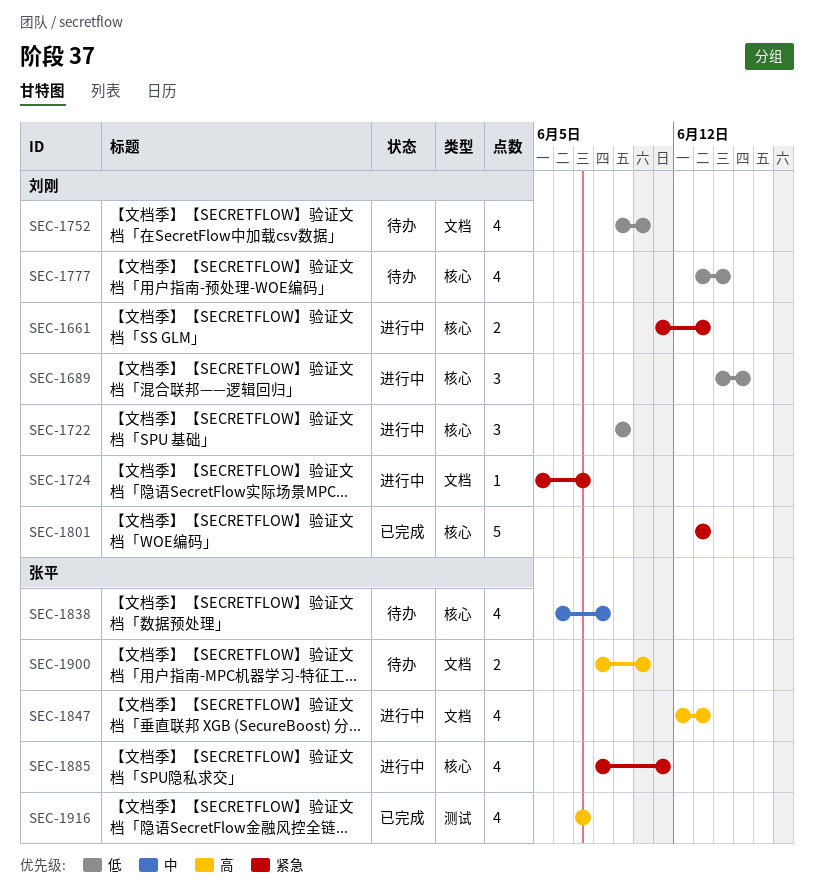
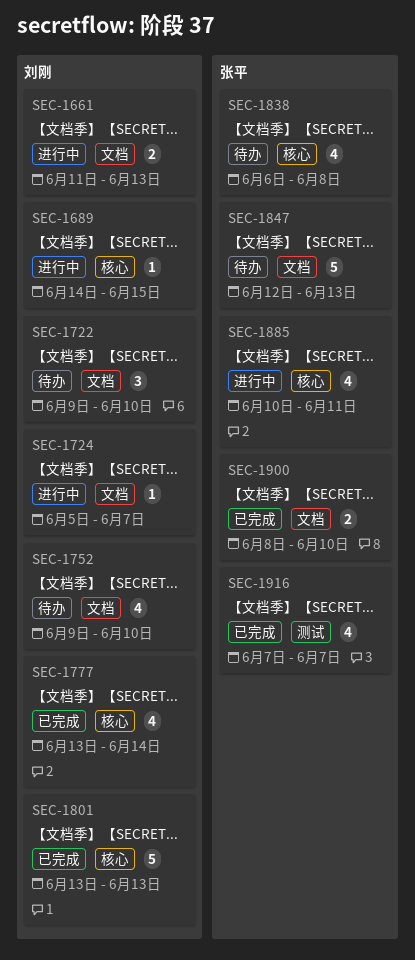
SEC-1661, label: 核心 -> 文档
SEC-1689, estimate: 3 -> 1
SEC-1722, status: 进行中 -> 待办
SEC-1722, label: 核心 -> 文档
SEC-1722, due: Jun 9 -> Jun 10
SEC-1777, status: 待办 -> 已完成
SEC-1847, status: 进行中 -> 待办
SEC-1847, estimate: 4 -> 5
SEC-1885, start: Jun 8 -> Jun 10
SEC-1900, status: 待办 -> 已完成

